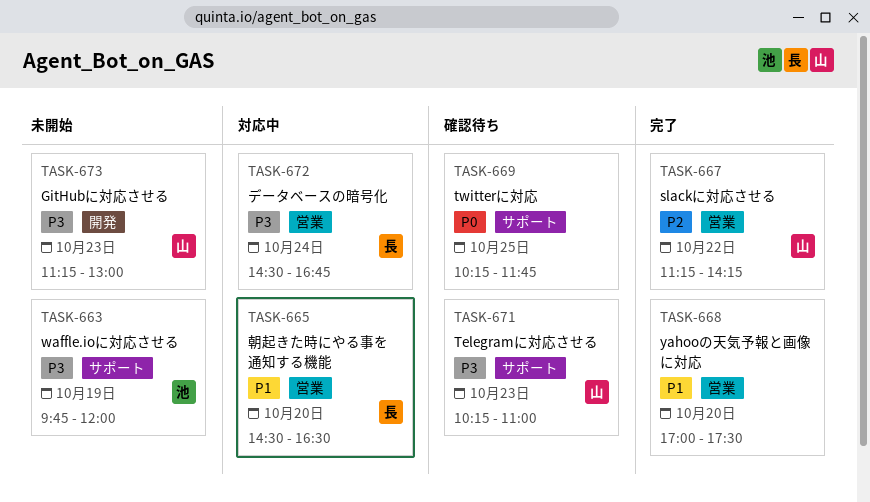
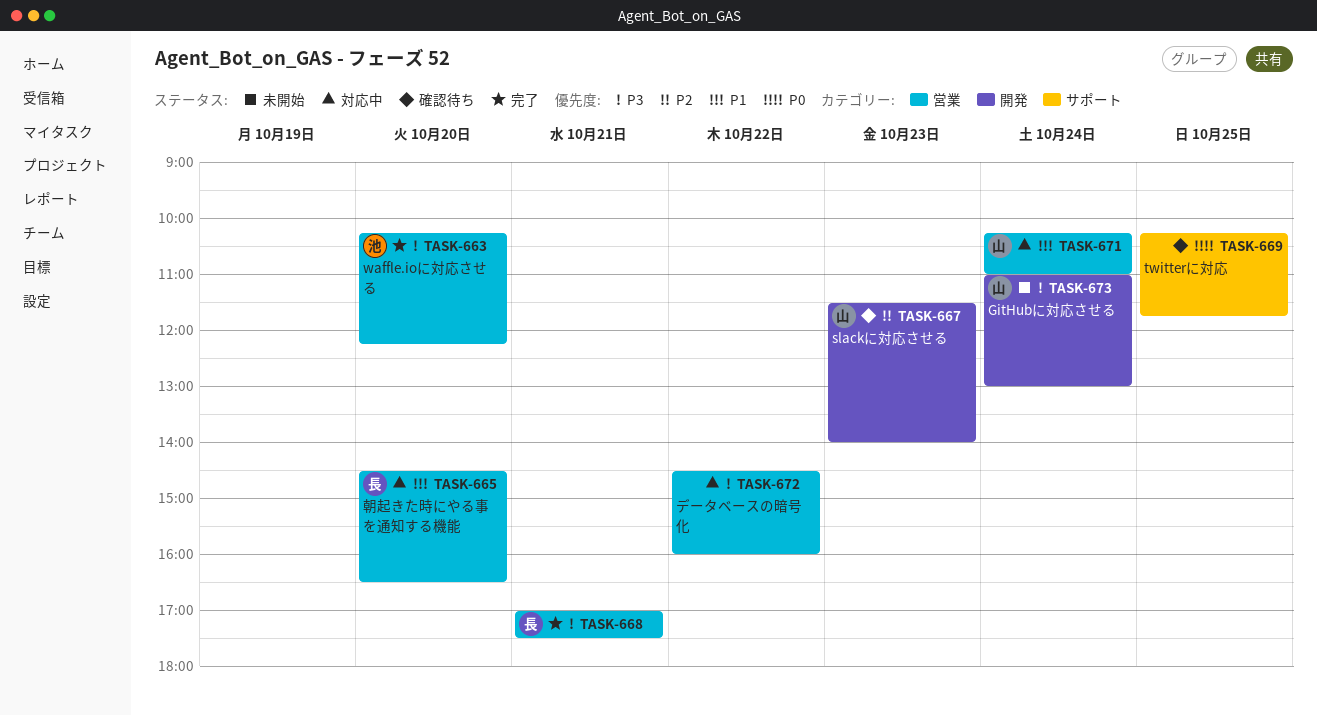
TASK-663, status: 未開始 -> 完了
TASK-663, label: サポート -> 営業
TASK-663, day: Oct 19 -> Oct 20
TASK-663, begins: 09:45 -> 10:15
TASK-663, ends: 12:00 -> 12:15
TASK-667, status: 完了 -> 確認待ち
TASK-667, label: 営業 -> 開発
TASK-667, day: Oct 22 -> Oct 23
TASK-667, begins: 11:15 -> 11:30
TASK-667, ends: 14:15 -> 14:00
TASK-668, owner: none -> 長
TASK-668, priority: P1 -> P3
TASK-668, day: Oct 20 -> Oct 21
TASK-671, status: 確認待ち -> 対応中
TASK-671, priority: P3 -> P1
TASK-671, label: サポート -> 営業
TASK-671, day: Oct 23 -> Oct 24
TASK-672, owner: 長 -> none
TASK-672, day: Oct 24 -> Oct 22
TASK-672, ends: 16:45 -> 16:00
TASK-673, day: Oct 23 -> Oct 24
TASK-673, begins: 11:15 -> 11:00

